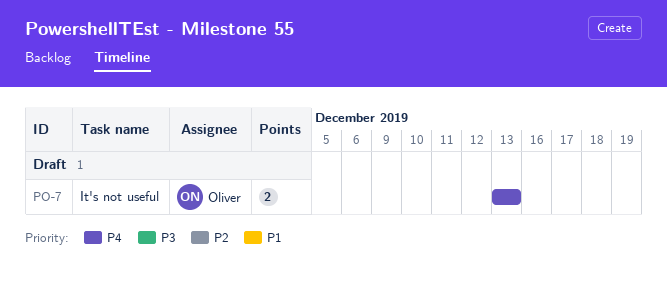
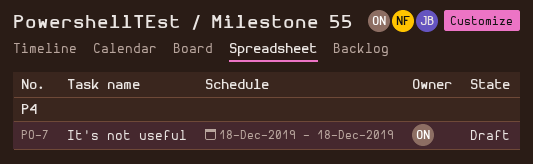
PO-7, start: Dec 13 -> Dec 18
PO-7, due: Dec 13 -> Dec 18

